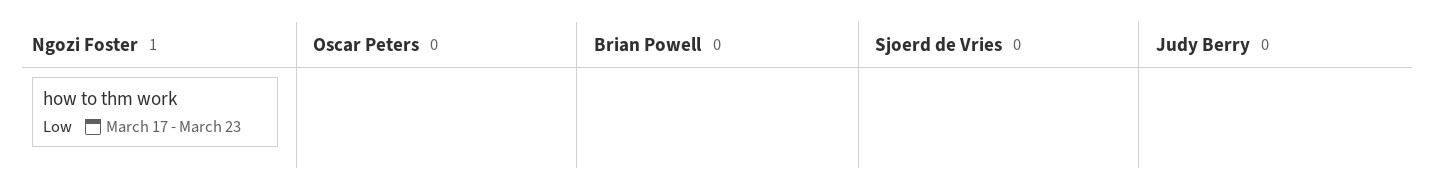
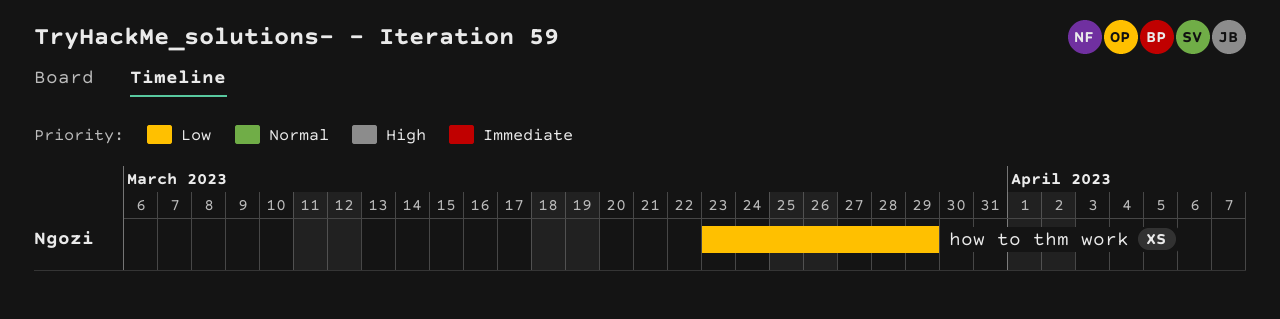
how to thm work, start: Mar 17 -> Mar 23
how to thm work, due: Mar 23 -> Mar 29

